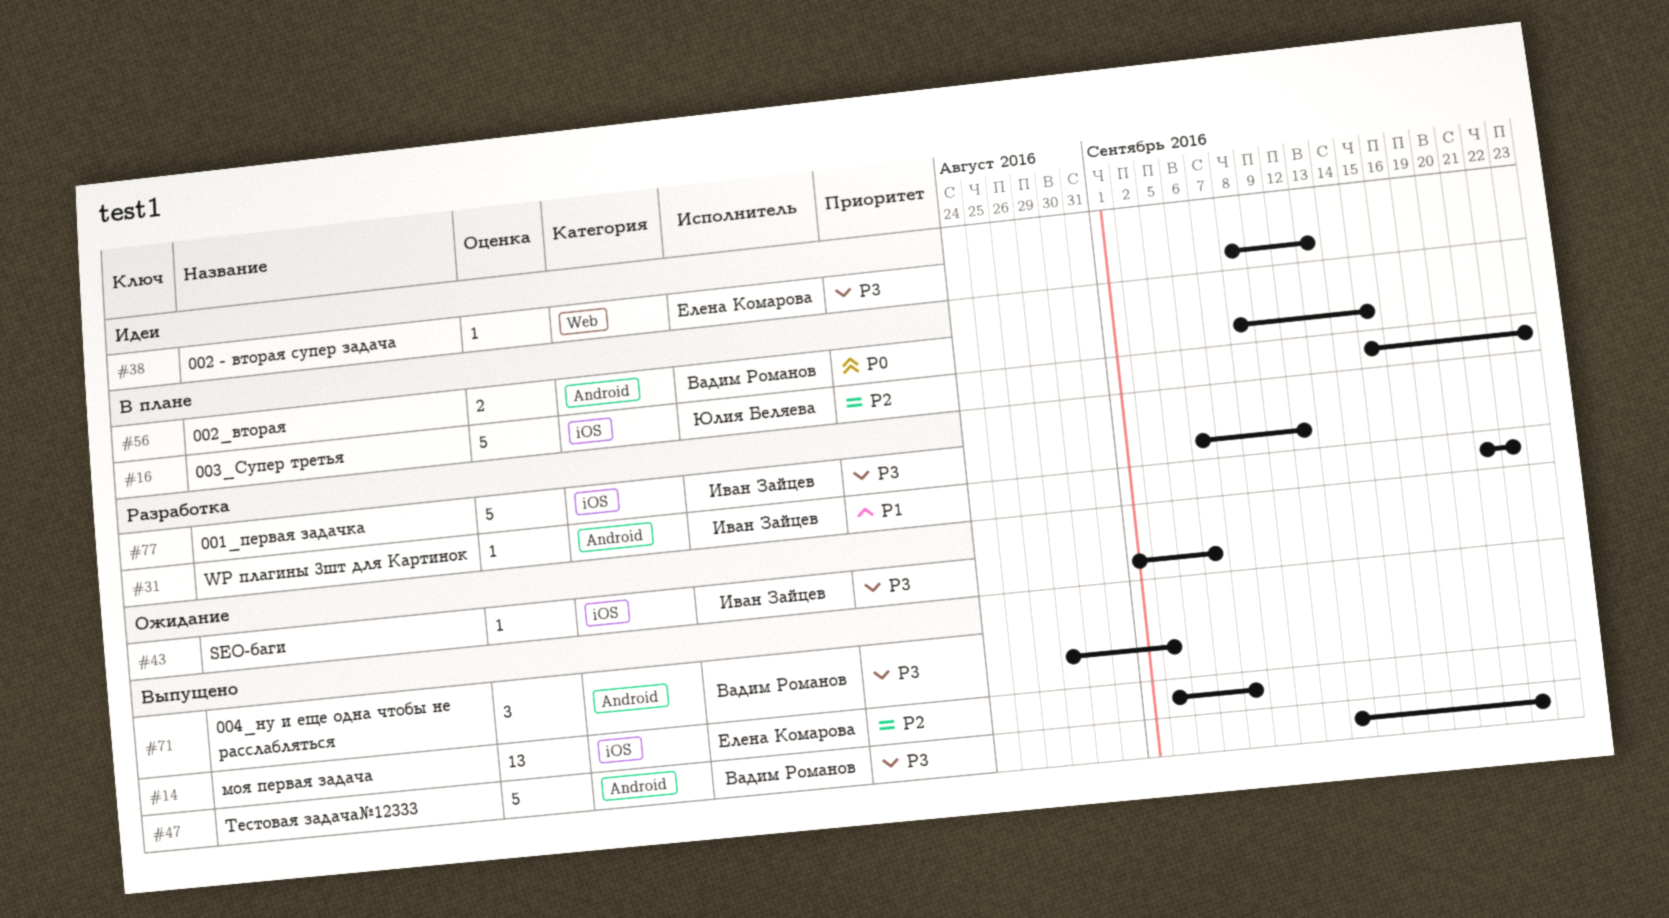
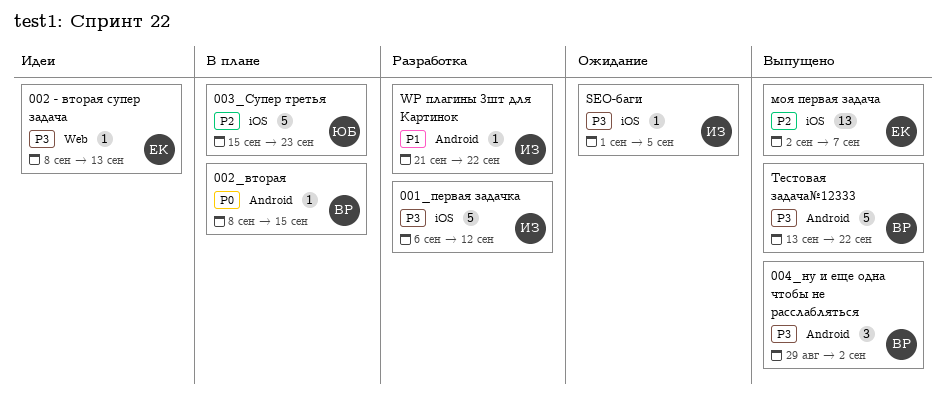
002_вторая, estimate: 2 -> 1
SEO-баги, due: Sep 6 -> Sep 5

